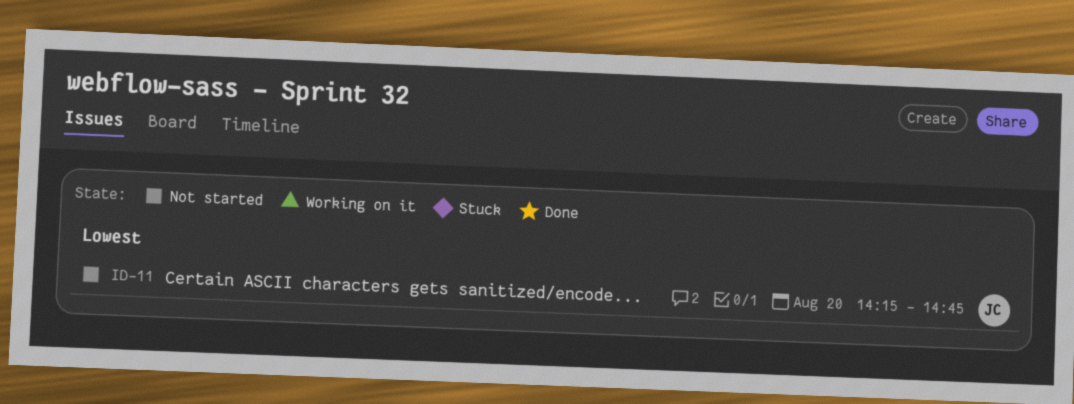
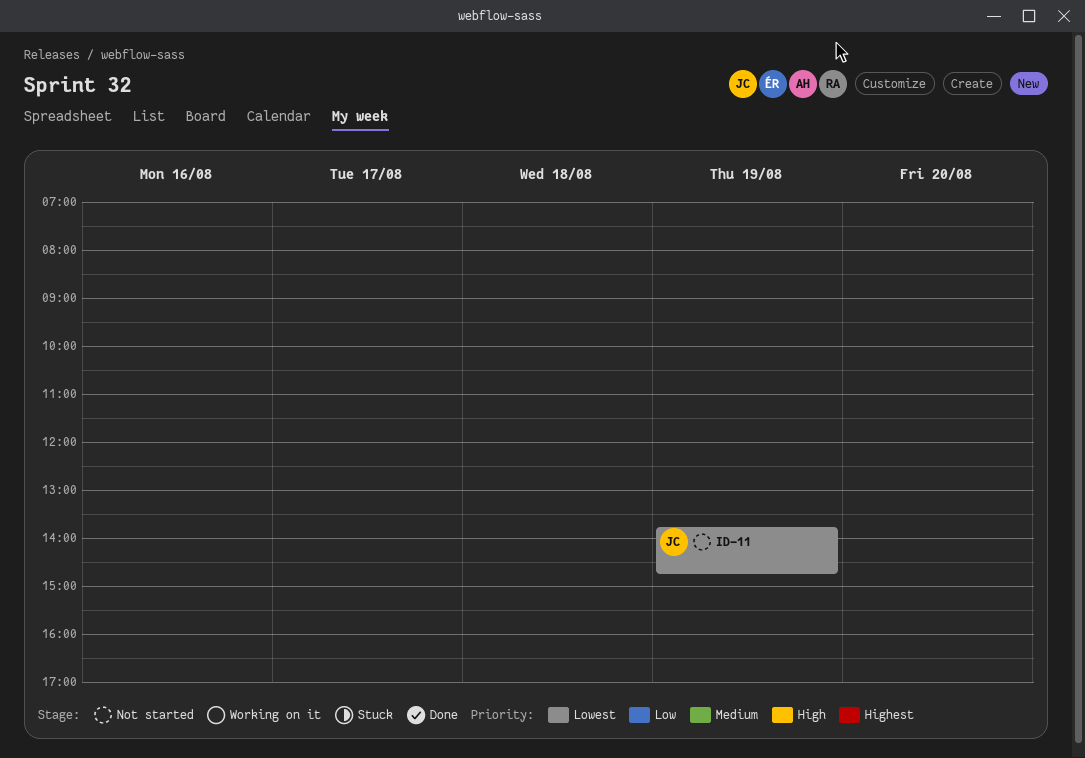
ID-11, day: Aug 20 -> Aug 19
ID-11, begins: 14:15 -> 13:45

